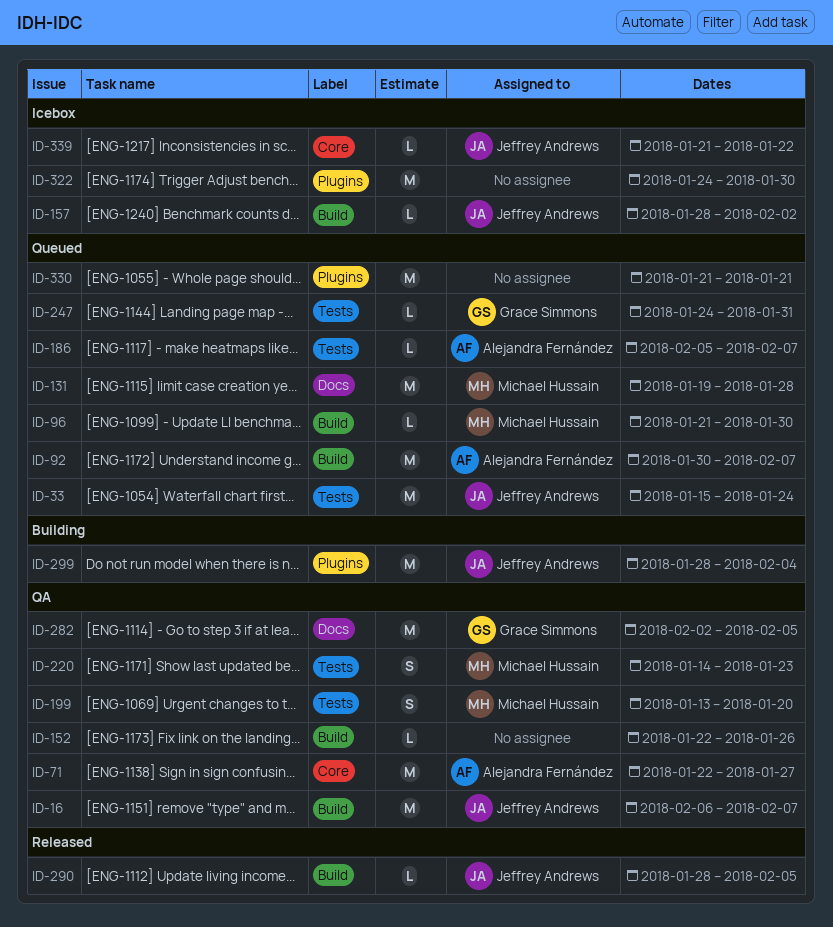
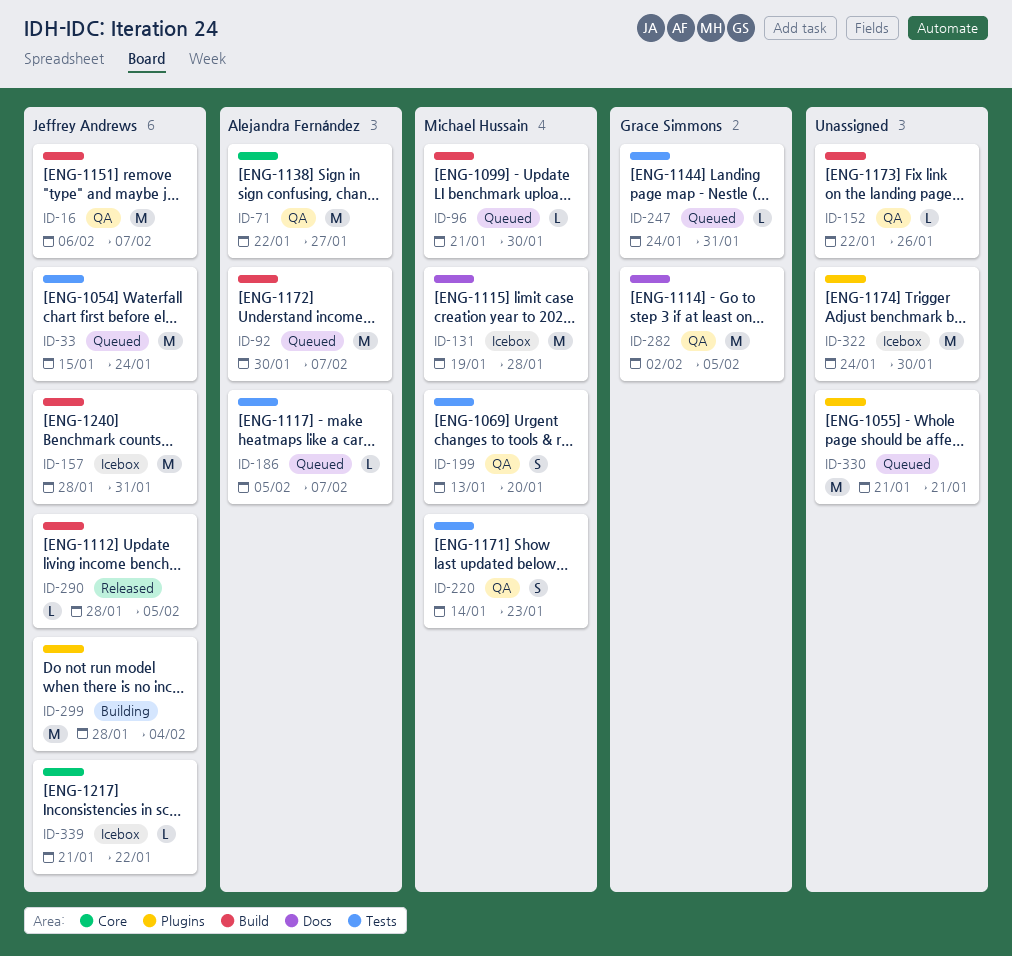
ID-131, status: Queued -> Icebox
ID-157, estimate: L -> M
ID-157, due: Feb 2 -> Jan 31

